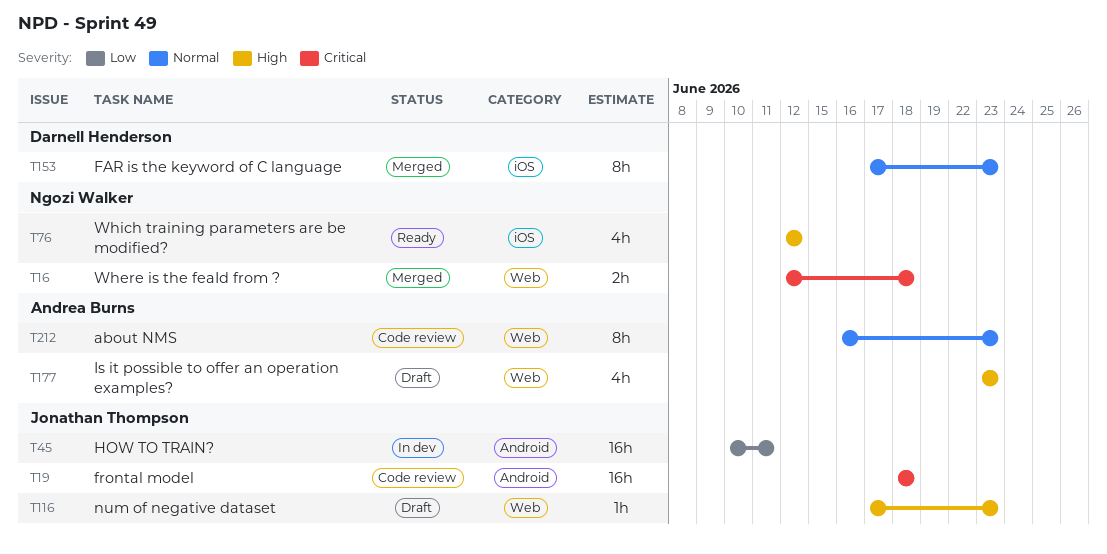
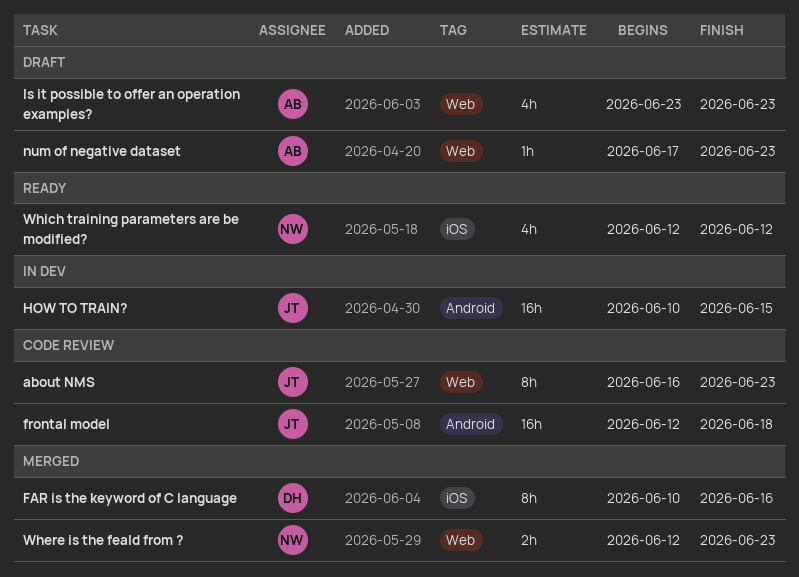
about NMS, owner: Andrea Burns -> Jonathan Thompson
FAR is the keyword of C language, start: Jun 17 -> Jun 10
FAR is the keyword of C language, due: Jun 23 -> Jun 16
frontal model, start: Jun 18 -> Jun 12
HOW TO TRAIN?, due: Jun 11 -> Jun 15
num of negative dataset, owner: Jonathan Thompson -> Andrea Burns
Where is the feaId from ?, due: Jun 18 -> Jun 23

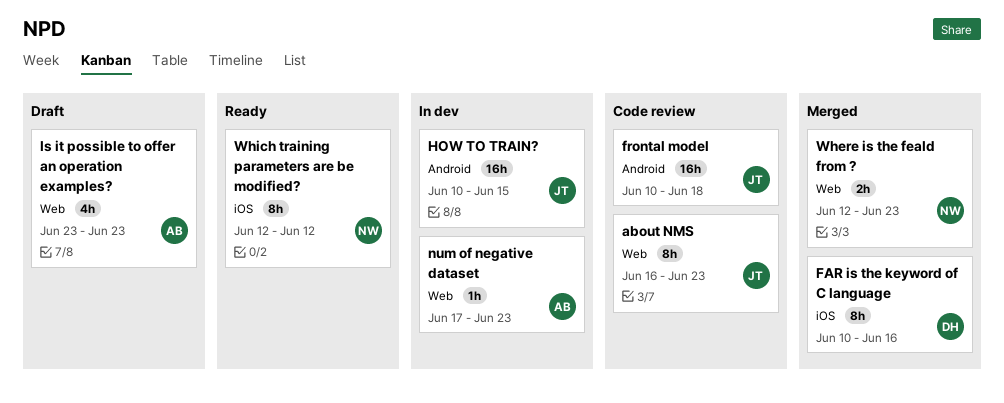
frontal model, start: Jun 12 -> Jun 10
num of negative dataset, status: Draft -> In dev
Which training parameters are be modified?, estimate: 4h -> 8h

